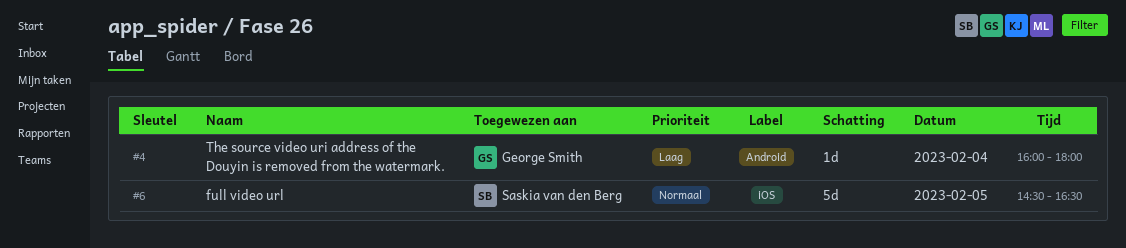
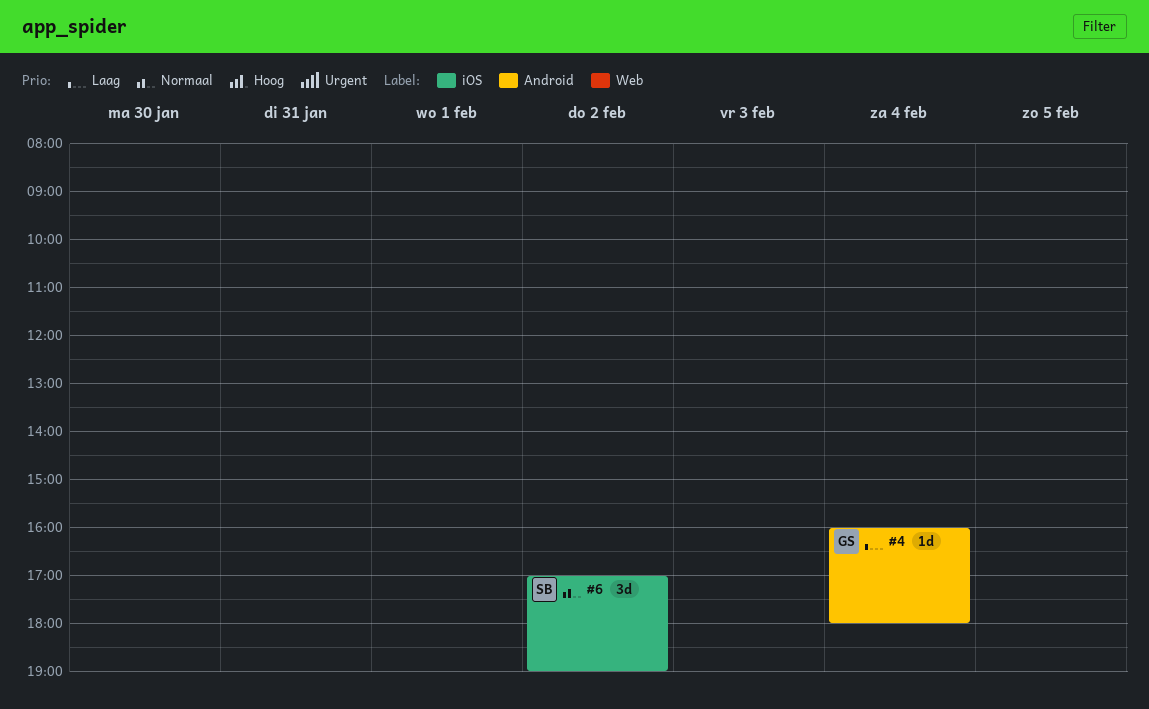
#6, estimate: 5d -> 3d
#6, day: Feb 5 -> Feb 2
#6, begins: 14:30 -> 17:00
#6, ends: 16:30 -> 19:00

